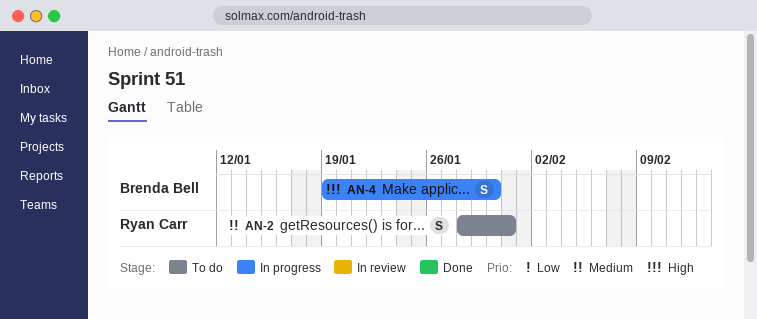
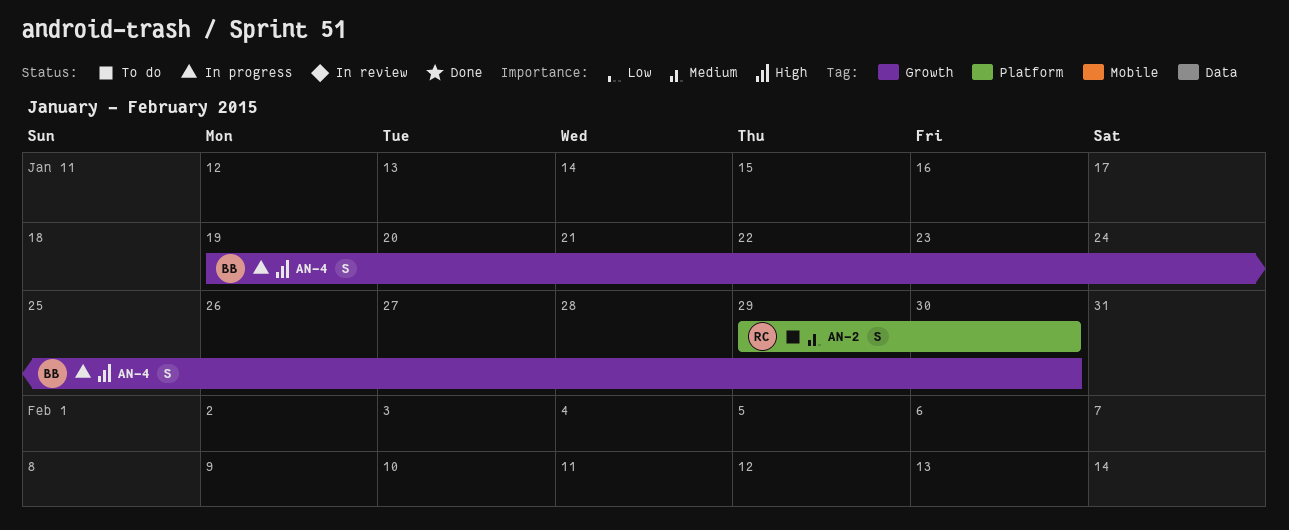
AN-2, start: Jan 28 -> Jan 29
AN-2, due: Jan 31 -> Jan 30

